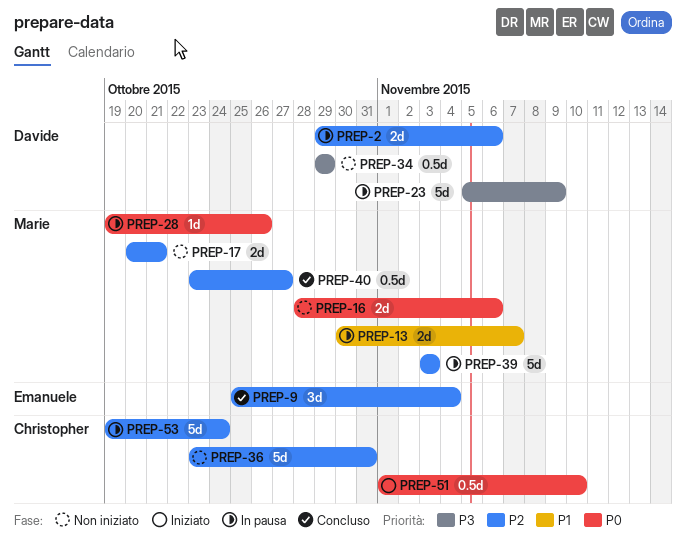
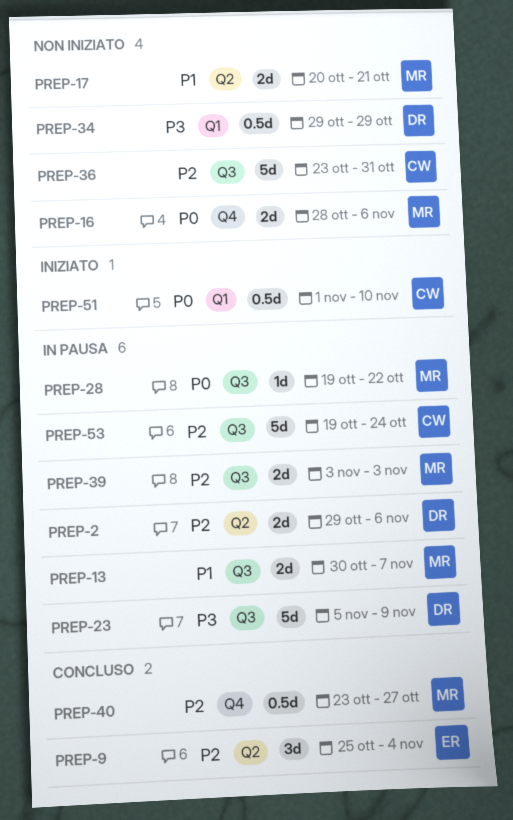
PREP-17, priority: P2 -> P1
PREP-28, due: Oct 26 -> Oct 22
PREP-39, estimate: 5d -> 2d

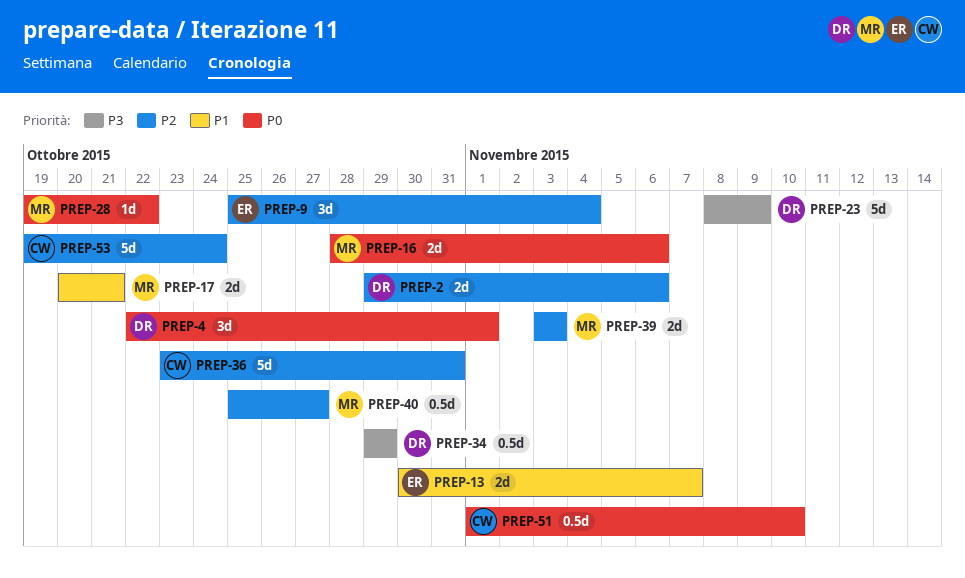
PREP-4: none -> present
PREP-13, owner: MR -> ER
PREP-23, start: Nov 5 -> Nov 8
PREP-40, start: Oct 23 -> Oct 25

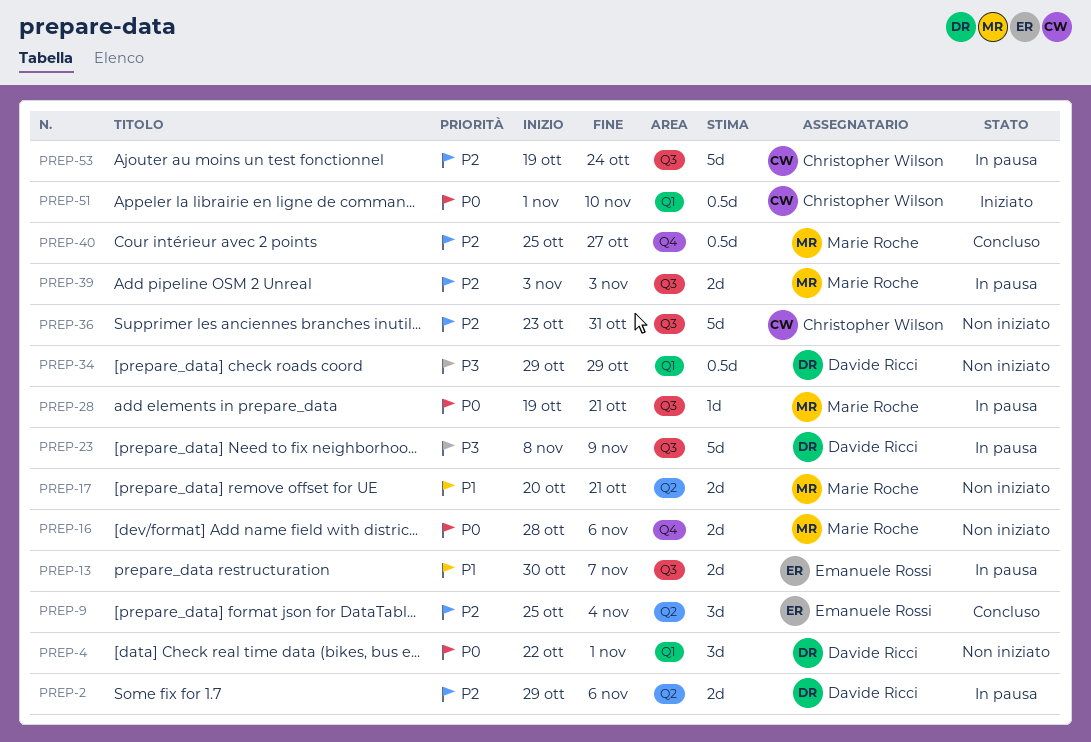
PREP-28, due: Oct 22 -> Oct 21

